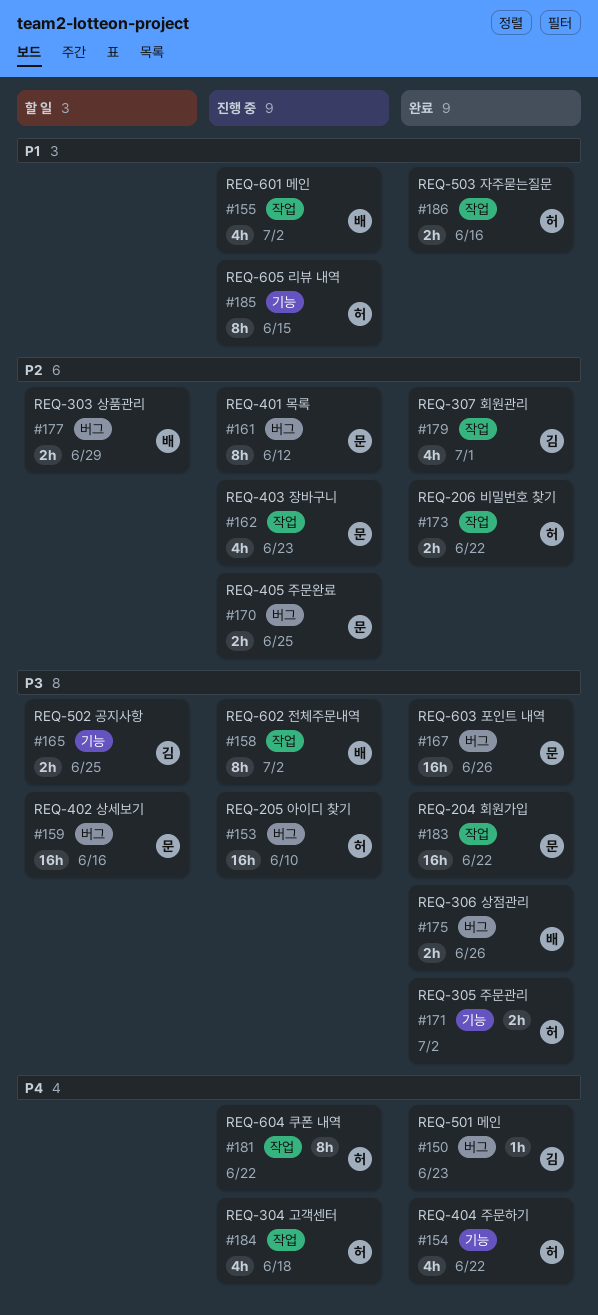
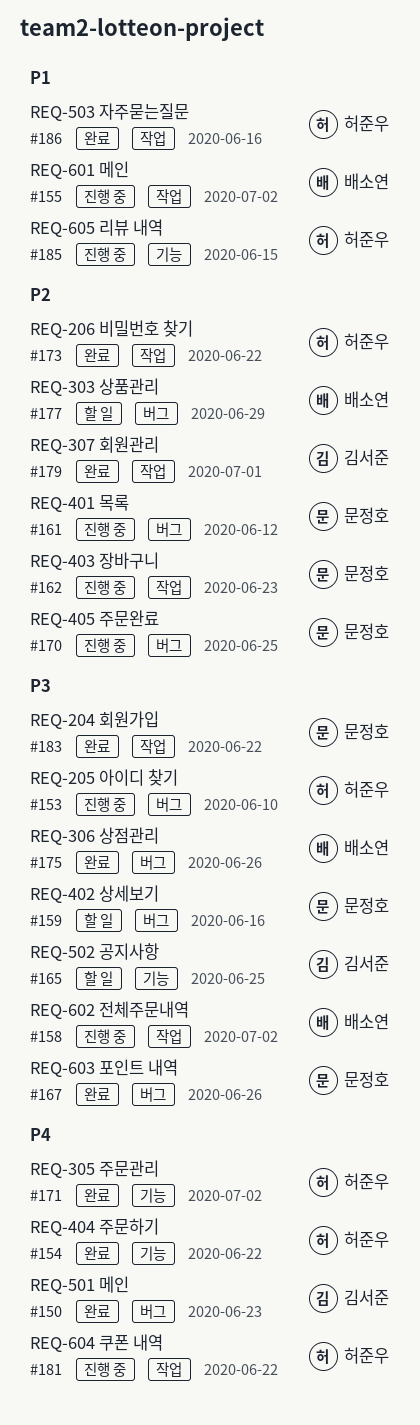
#171, priority: P3 -> P4
#184: present -> none

